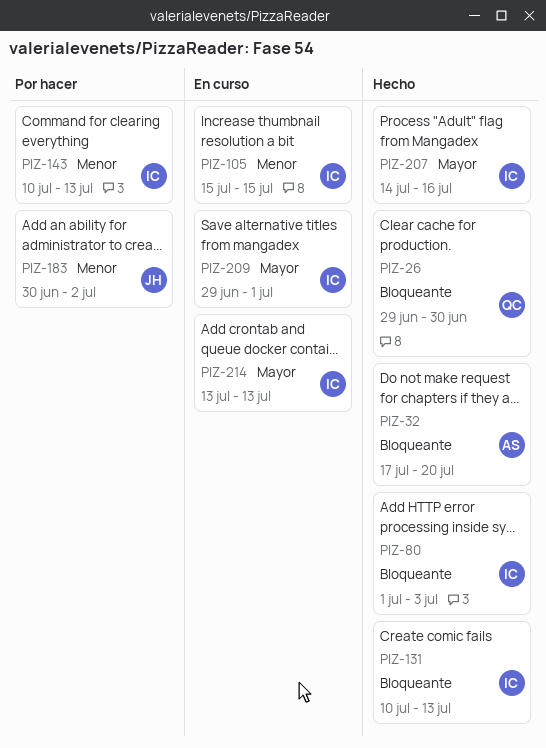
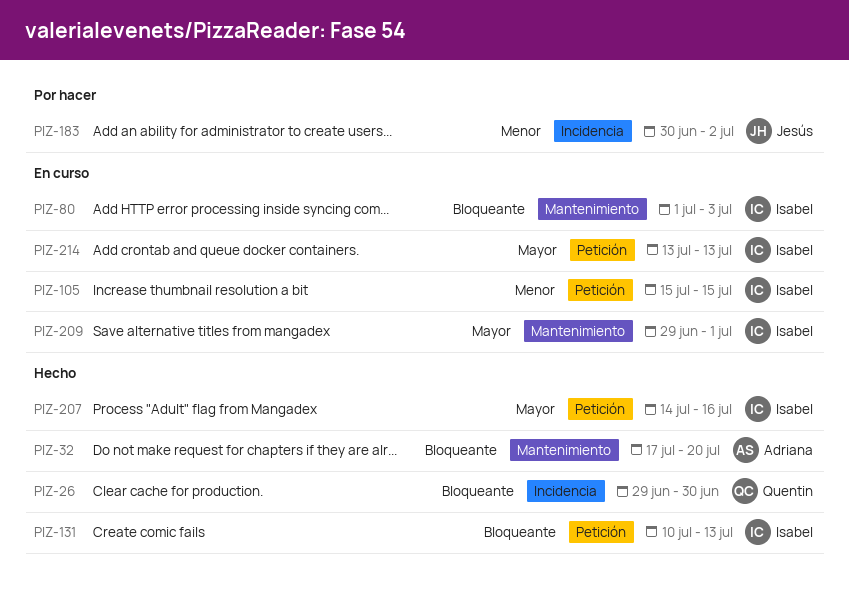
PIZ-80, status: Hecho -> En curso
PIZ-143: present -> none

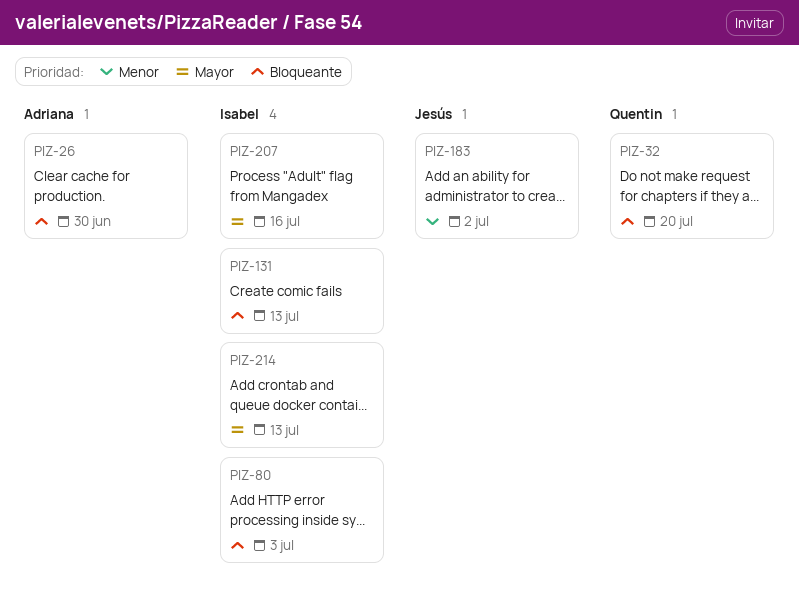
PIZ-26, owner: Quentin -> Adriana
PIZ-32, owner: Adriana -> Quentin
PIZ-105: present -> none
PIZ-209: present -> none

